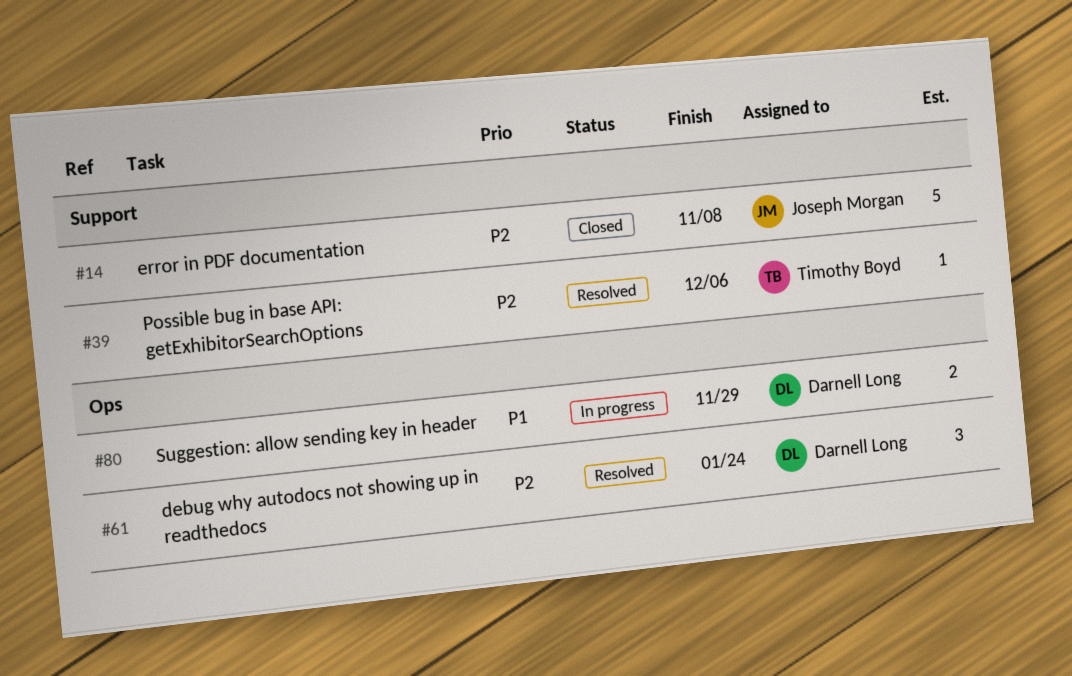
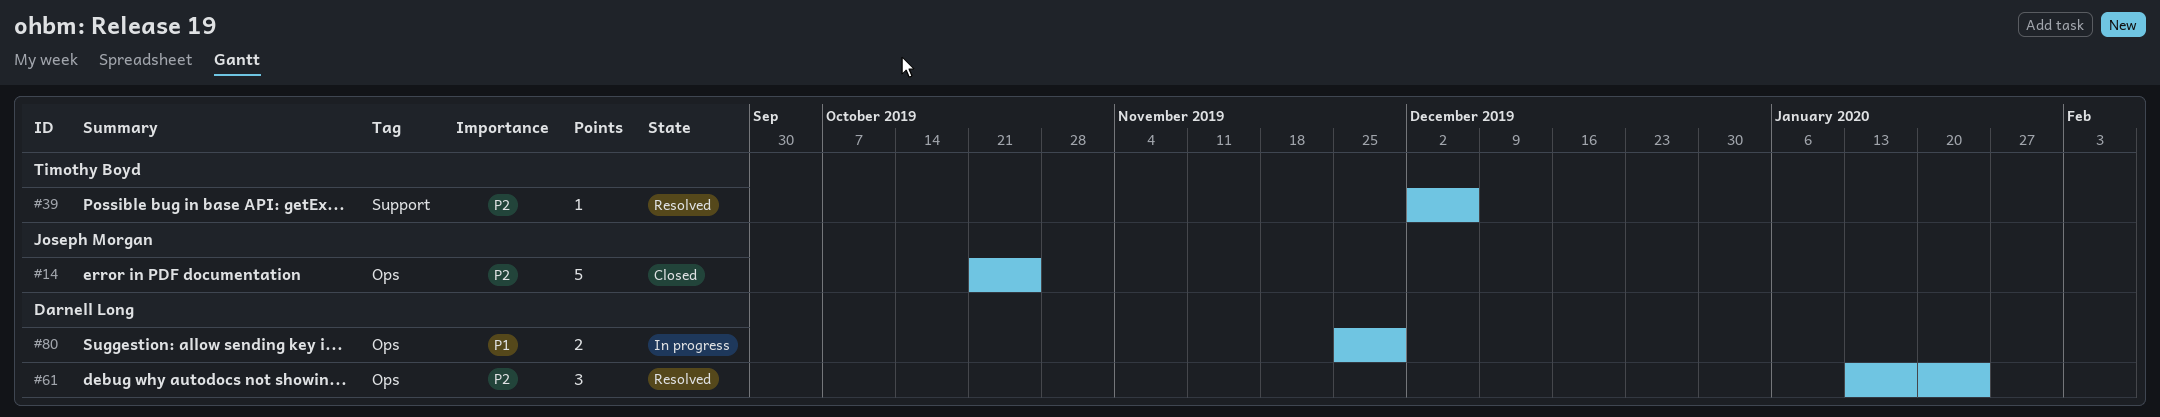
#14, label: Support -> Ops
#14, due: Nov 8 -> Oct 25

